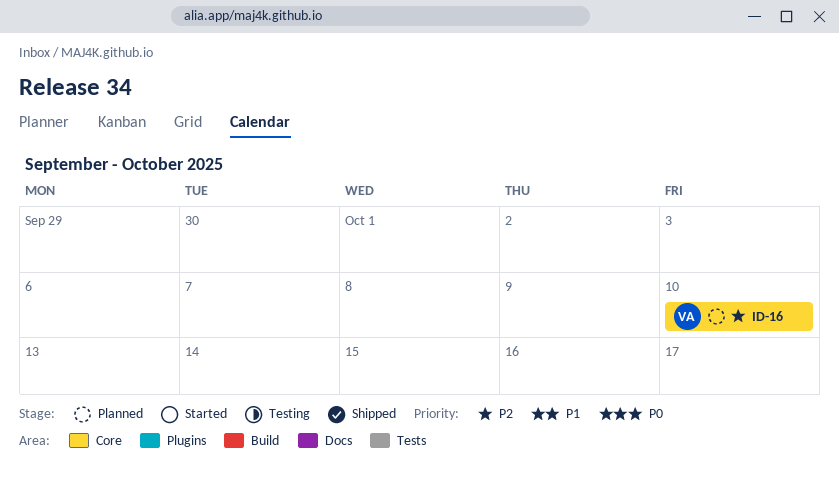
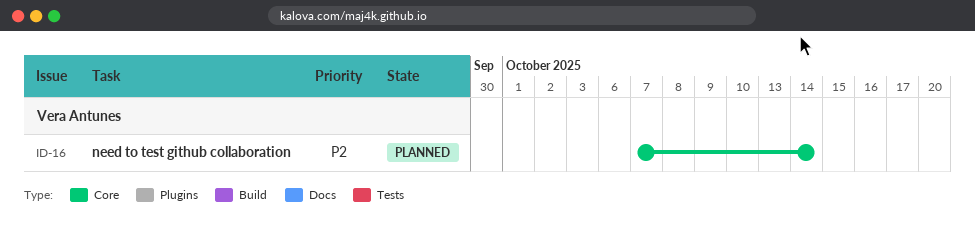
ID-16, start: Oct 10 -> Oct 7
ID-16, due: Oct 10 -> Oct 14

